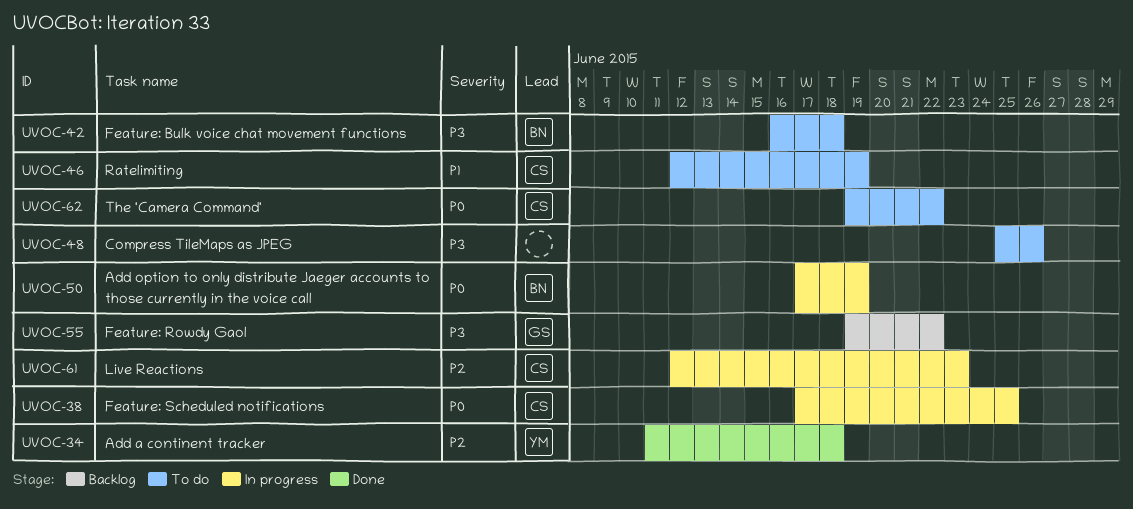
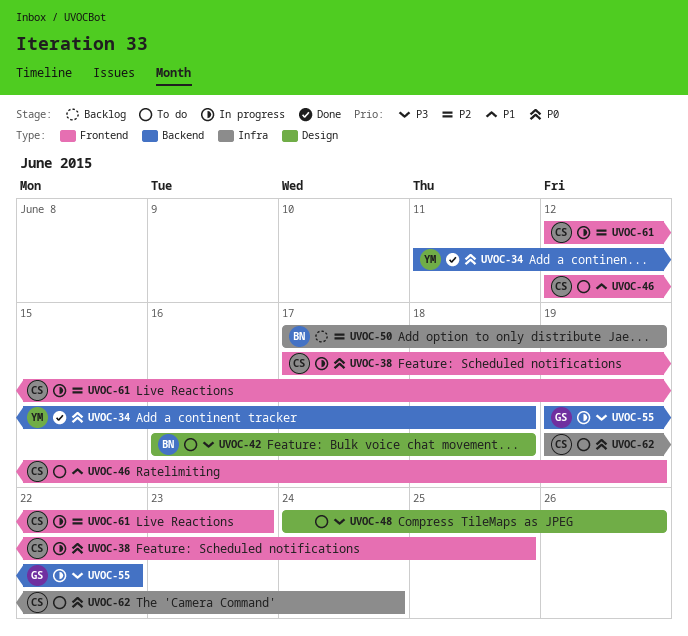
UVOC-34, priority: P2 -> P0
UVOC-48, start: Jun 25 -> Jun 24
UVOC-50, status: In progress -> Backlog
UVOC-50, priority: P0 -> P2
UVOC-55, status: Backlog -> In progress
UVOC-62, due: Jun 22 -> Jun 24

